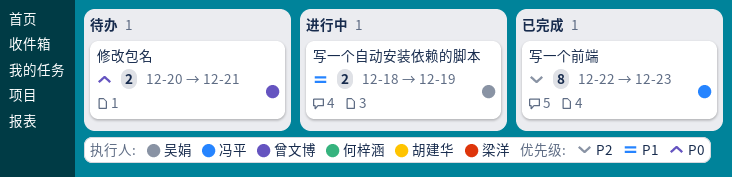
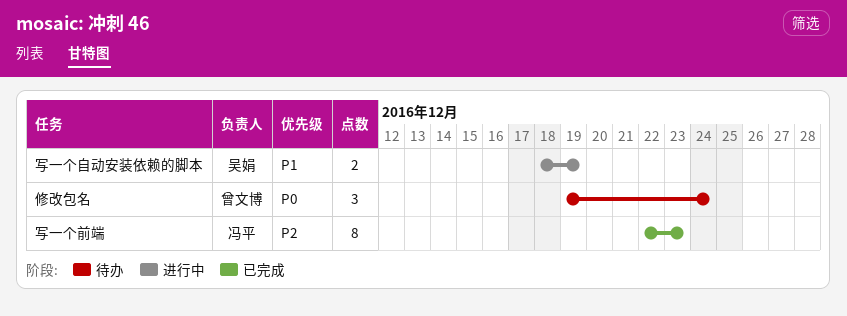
修改包名, estimate: 2 -> 3
修改包名, start: Dec 20 -> Dec 19
修改包名, due: Dec 21 -> Dec 24

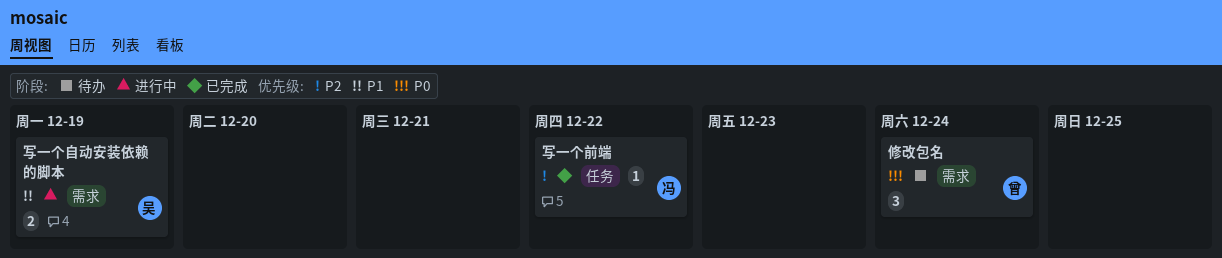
写一个前端, estimate: 8 -> 1
写一个前端, due: Dec 23 -> Dec 22

